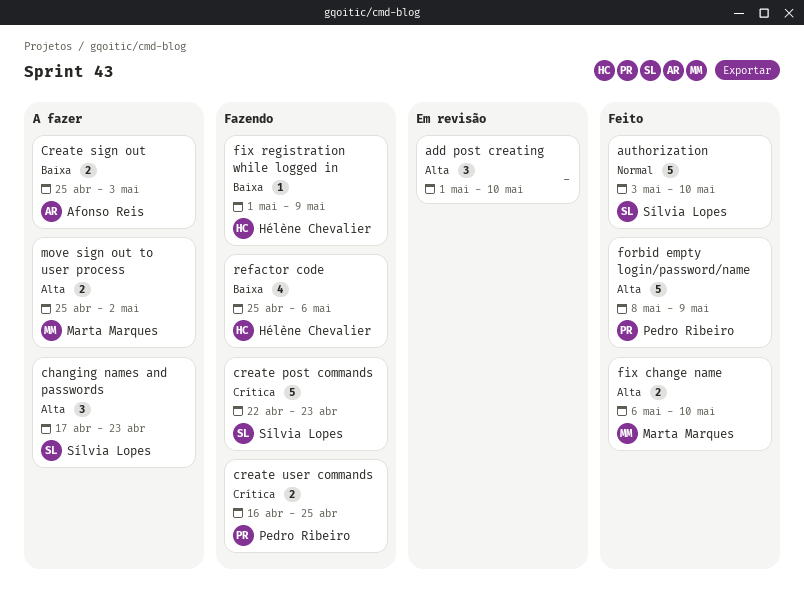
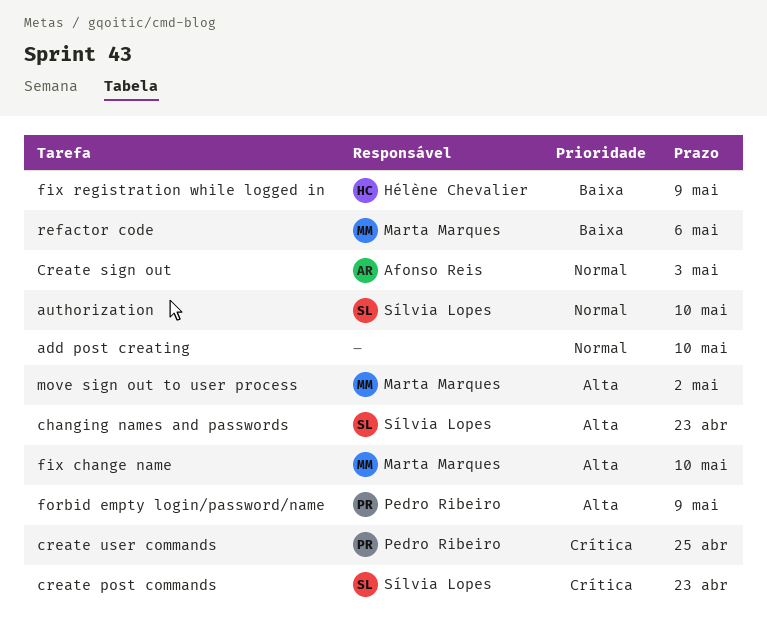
add post creating, priority: Alta -> Normal
Create sign out, priority: Baixa -> Normal
refactor code, owner: Hélène Chevalier -> Marta Marques

